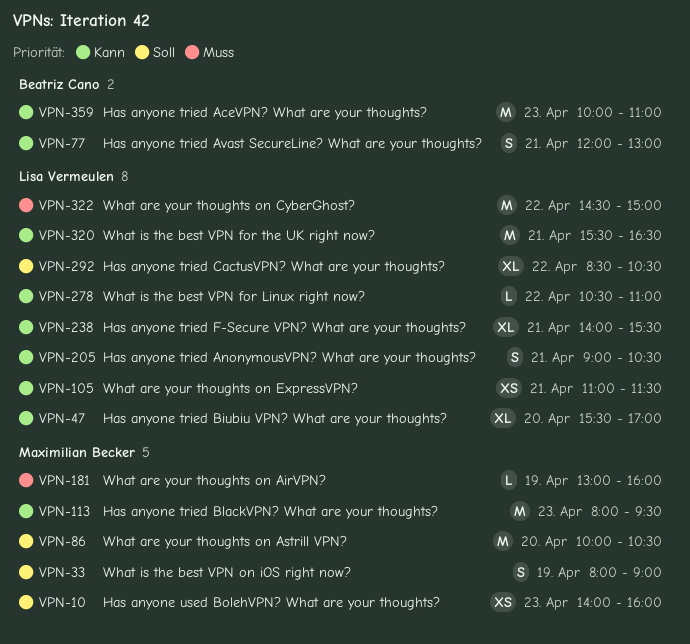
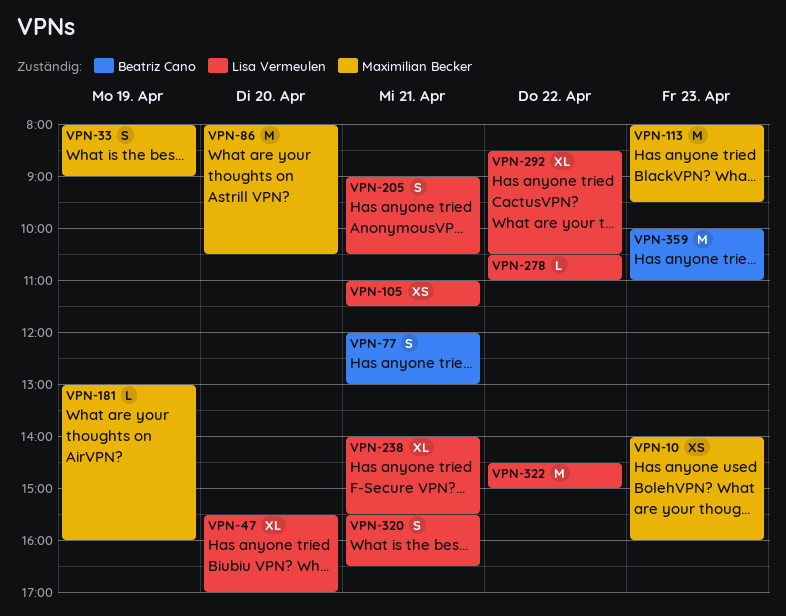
VPN-86, begins: 10:00 -> 08:00
VPN-320, estimate: M -> S

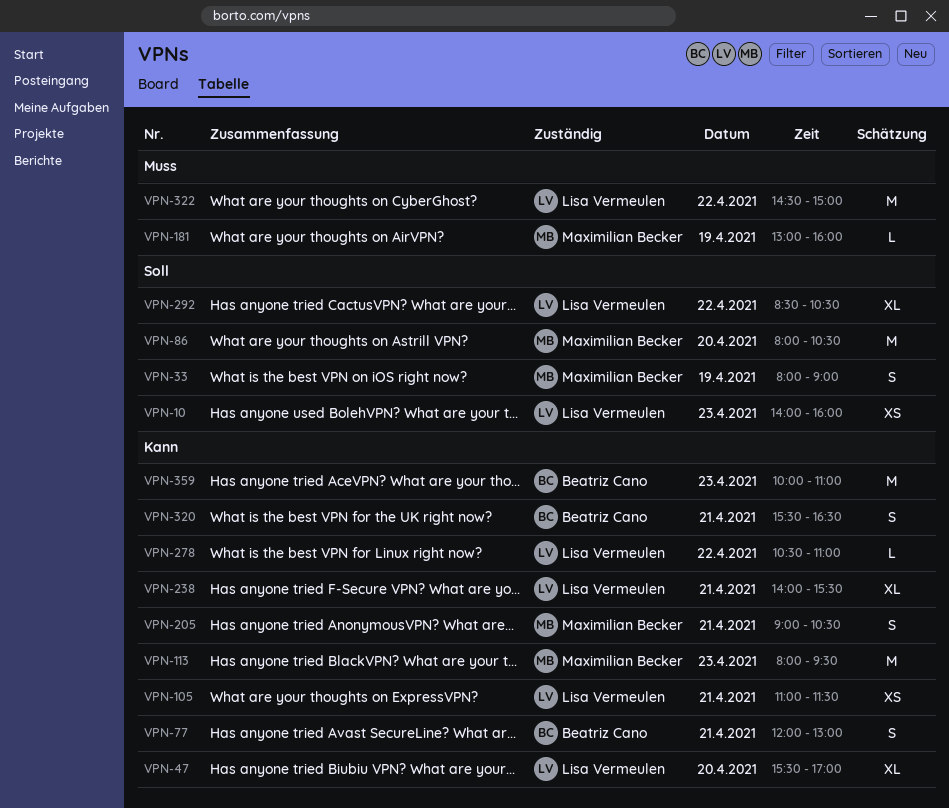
VPN-10, owner: Maximilian Becker -> Lisa Vermeulen
VPN-205, owner: Lisa Vermeulen -> Maximilian Becker
VPN-320, owner: Lisa Vermeulen -> Beatriz Cano

